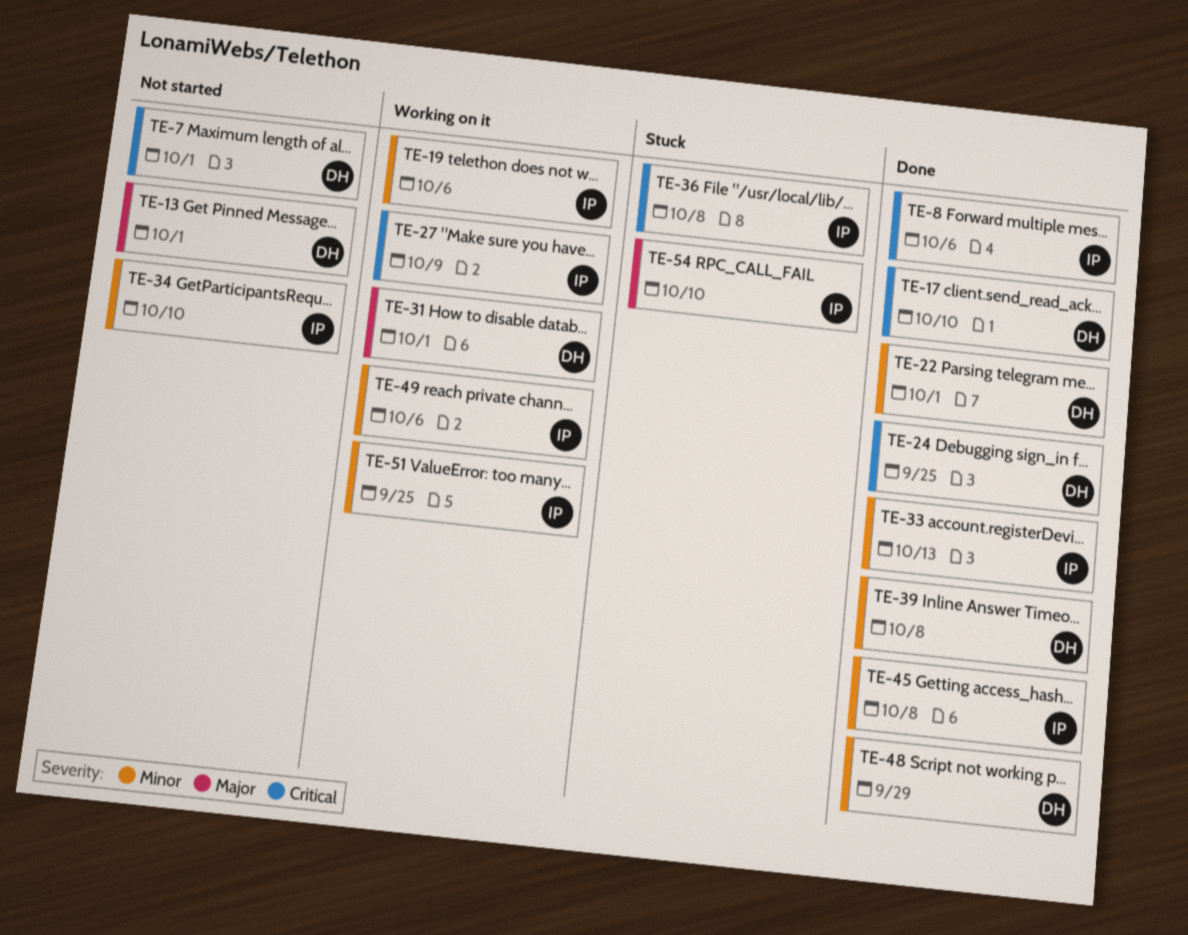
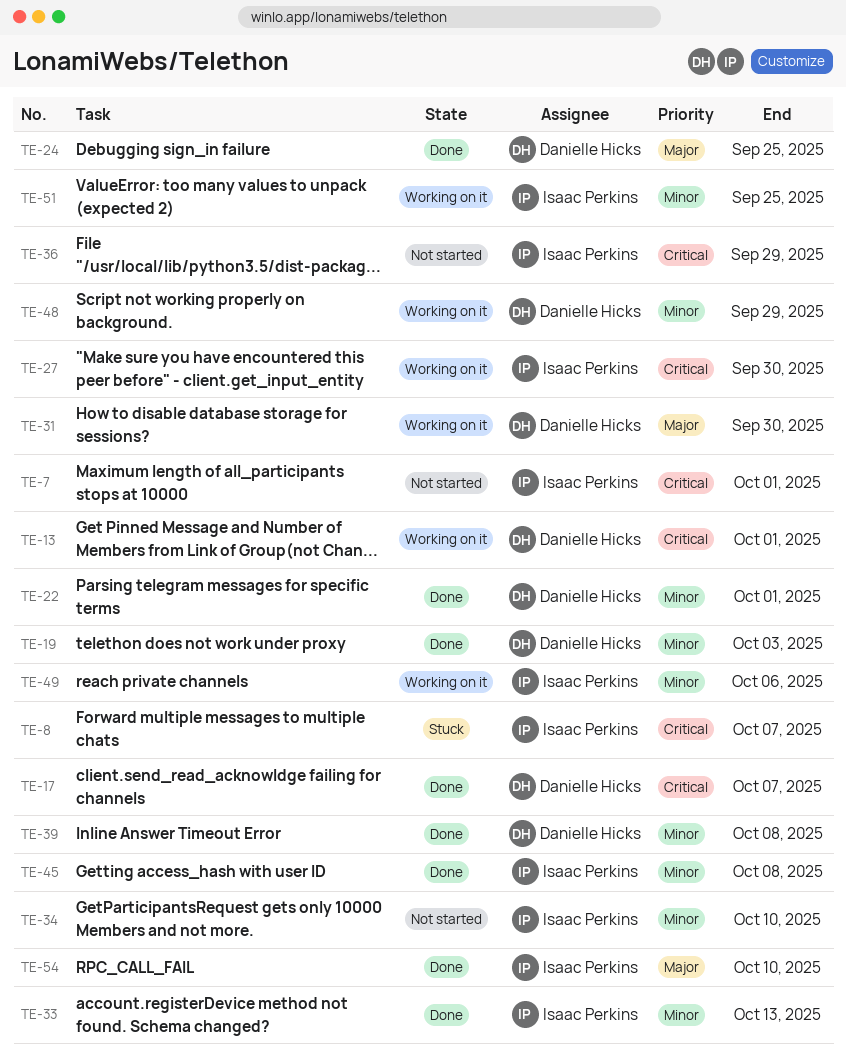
TE-7, owner: Danielle Hicks -> Isaac Perkins
TE-8, status: Done -> Stuck
TE-8, due: Oct 6 -> Oct 7
TE-13, status: Not started -> Working on it
TE-13, priority: Major -> Critical
TE-17, due: Oct 10 -> Oct 7
TE-19, status: Working on it -> Done
TE-19, owner: Isaac Perkins -> Danielle Hicks
TE-19, due: Oct 6 -> Oct 3
TE-24, priority: Critical -> Major
TE-27, due: Oct 9 -> Sep 30
TE-31, due: Oct 1 -> Sep 30
TE-36, status: Stuck -> Not started
TE-36, due: Oct 8 -> Sep 29
TE-48, status: Done -> Working on it
TE-54, status: Stuck -> Done

